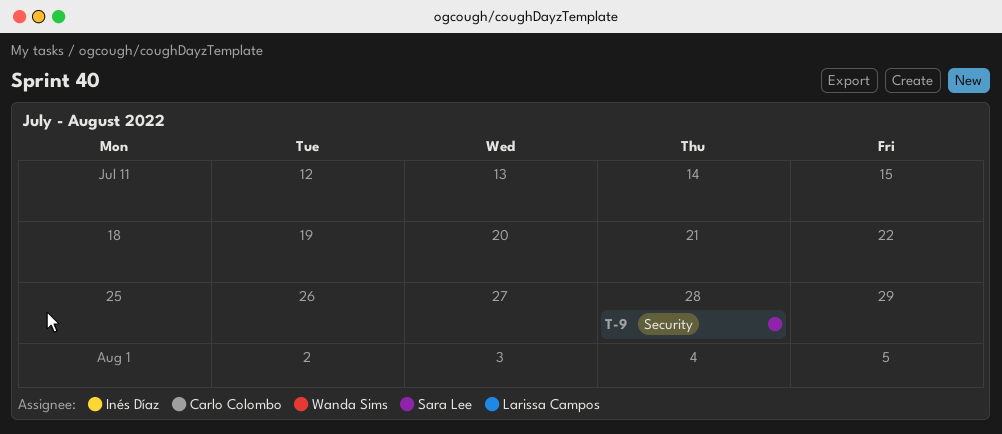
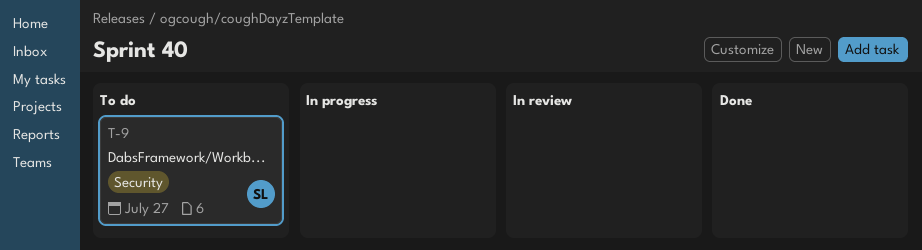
T-9, due: Jul 28 -> Jul 27

